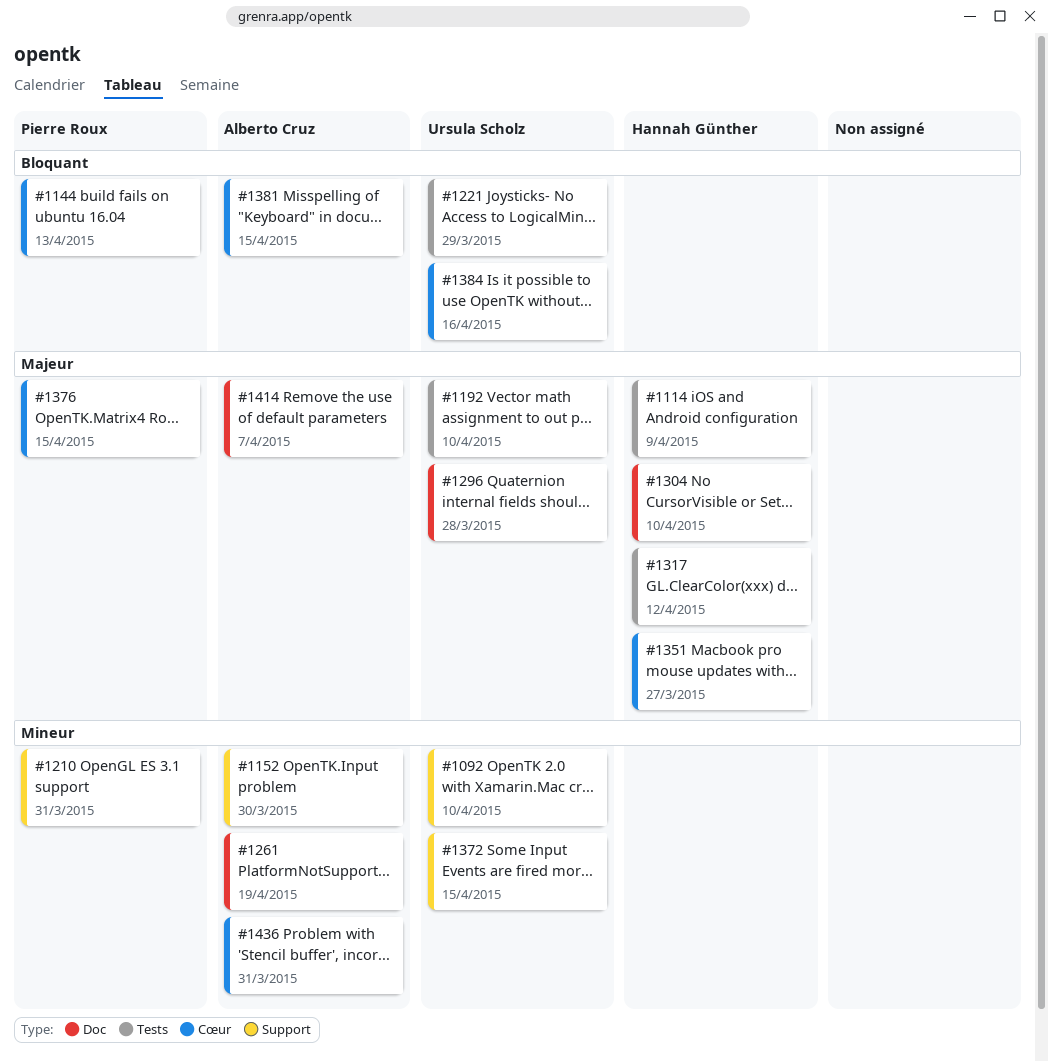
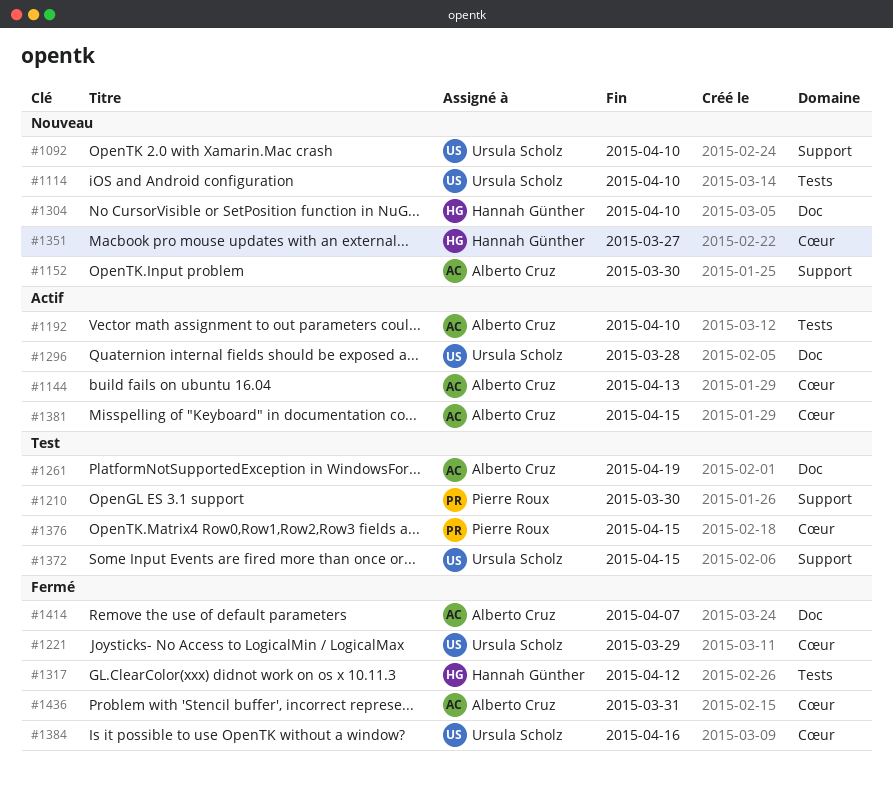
#1114, owner: Hannah Günther -> Ursula Scholz
#1114, due: Apr 9 -> Apr 10
#1144, owner: Pierre Roux -> Alberto Cruz
#1192, owner: Ursula Scholz -> Alberto Cruz
#1210, due: Mar 31 -> Mar 30
#1221, label: Tests -> Cœur

